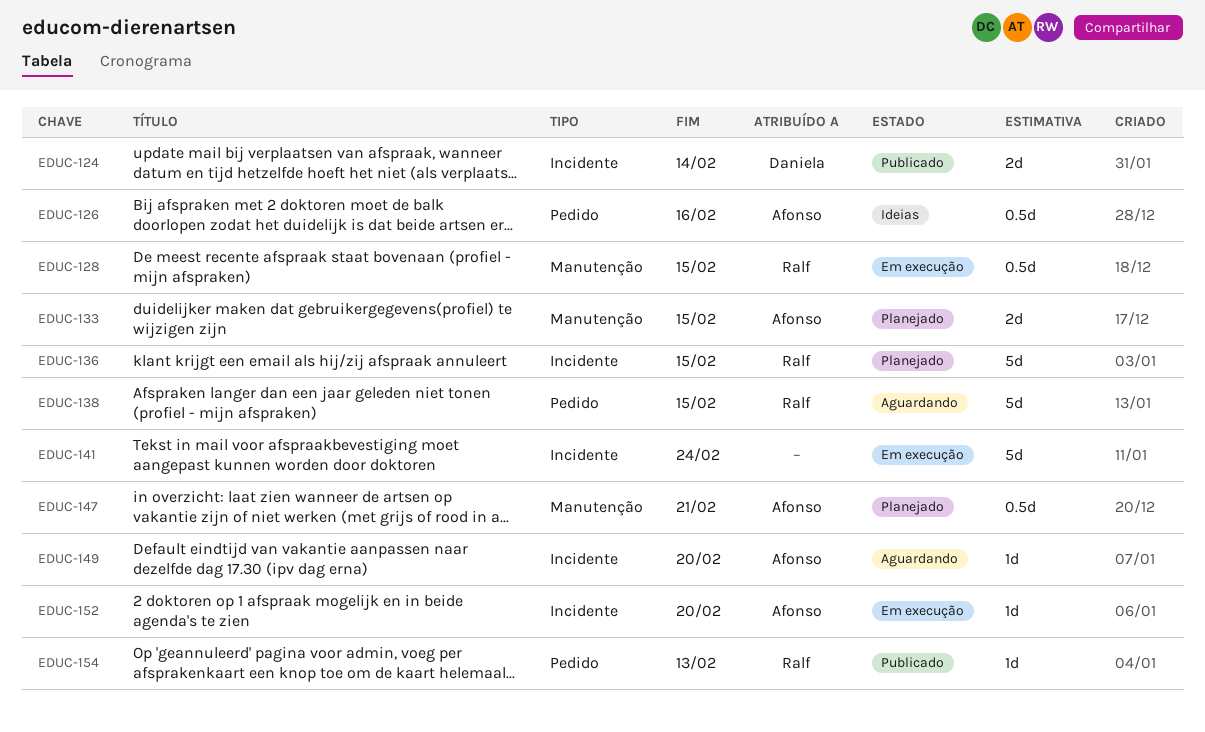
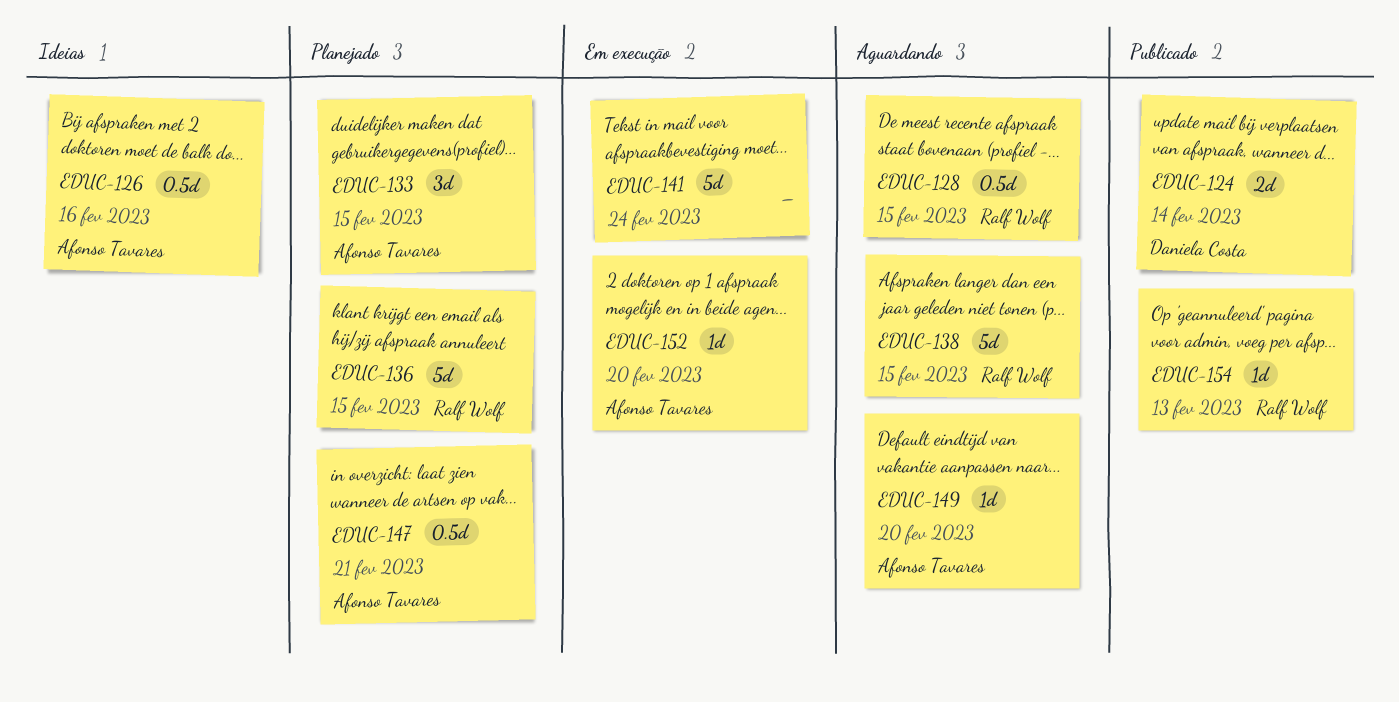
EDUC-128, status: Em execução -> Aguardando
EDUC-133, estimate: 2d -> 3d

